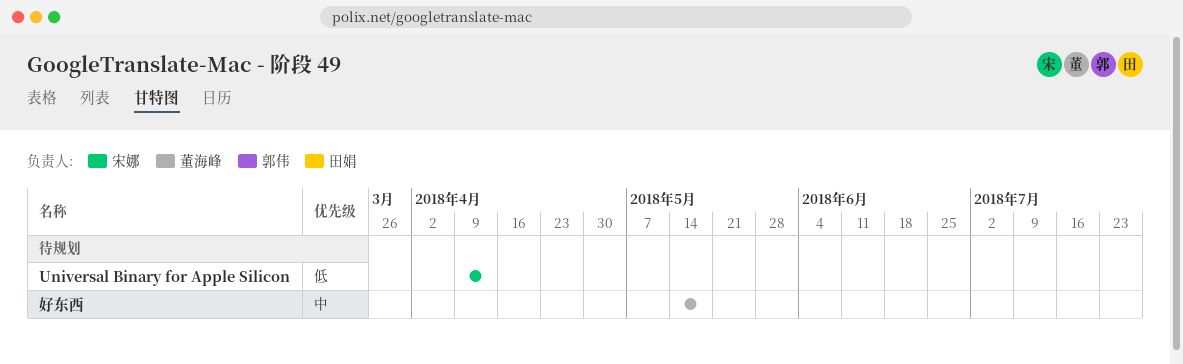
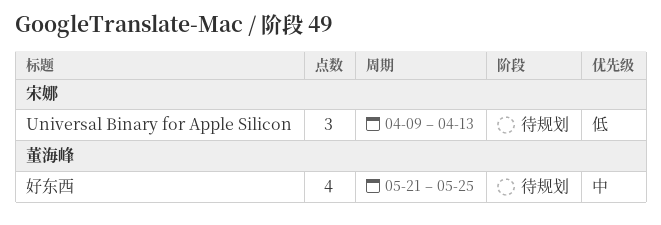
好东西, start: May 14 -> May 21
好东西, due: May 18 -> May 25

